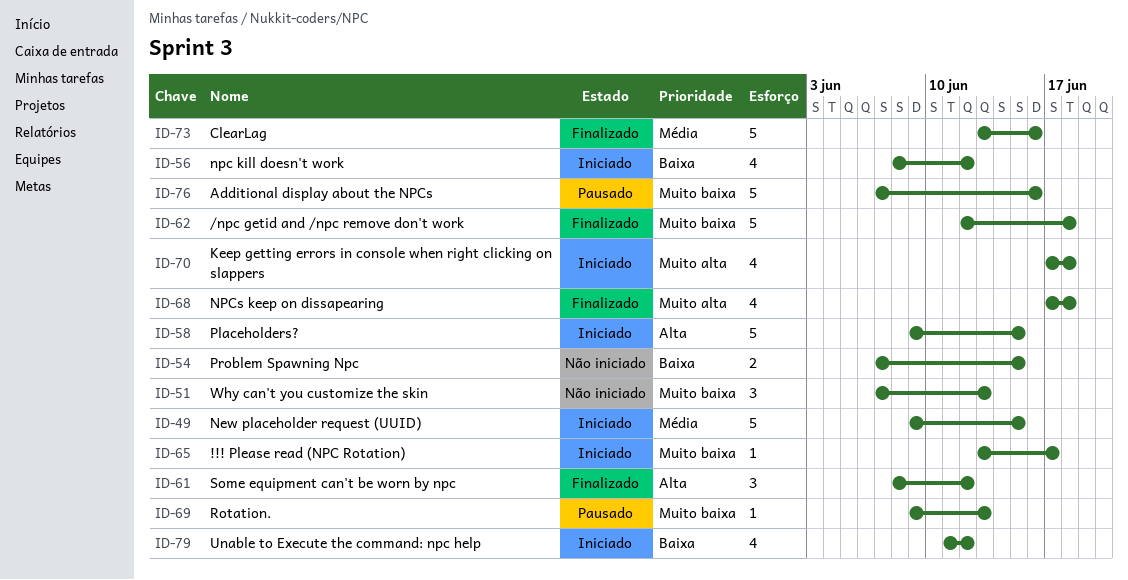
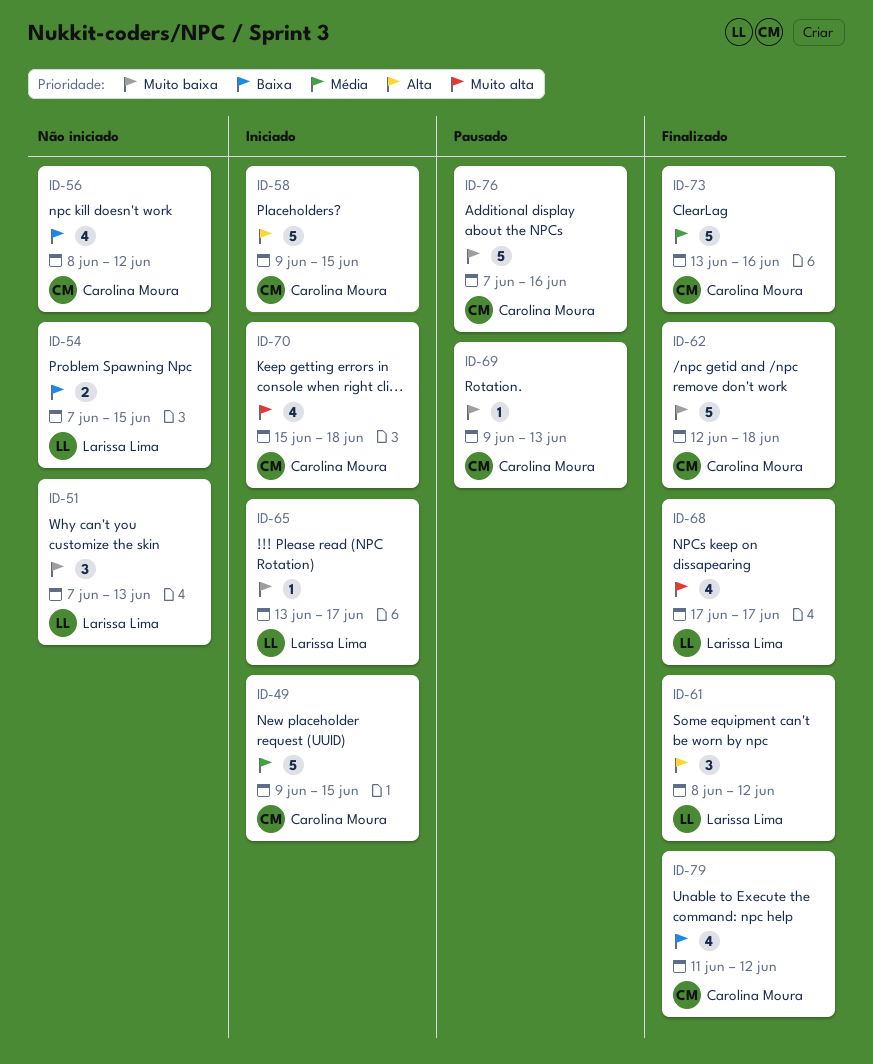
ID-56, status: Iniciado -> Não iniciado
ID-68, due: Jun 18 -> Jun 17
ID-70, start: Jun 17 -> Jun 15
ID-79, status: Iniciado -> Finalizado

